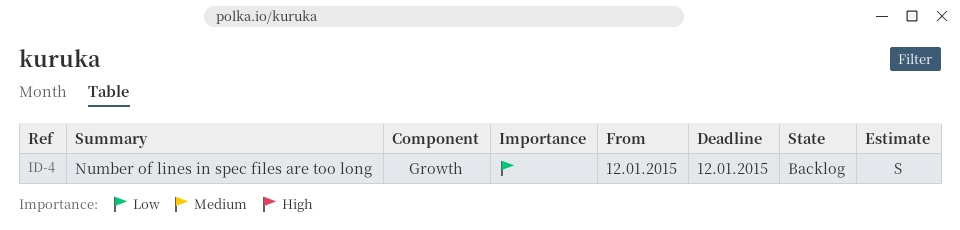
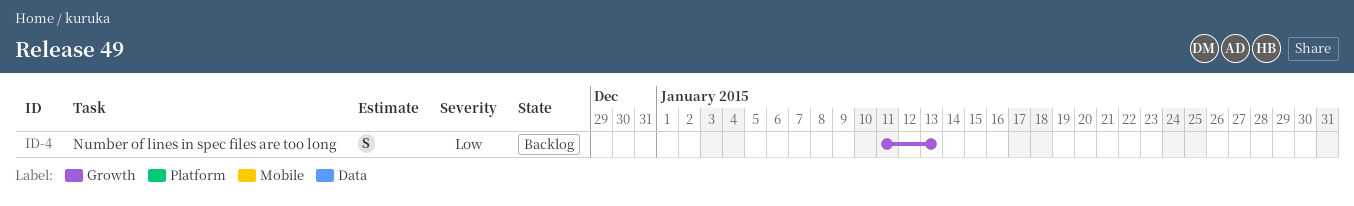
ID-4, start: Jan 12 -> Jan 11
ID-4, due: Jan 12 -> Jan 13

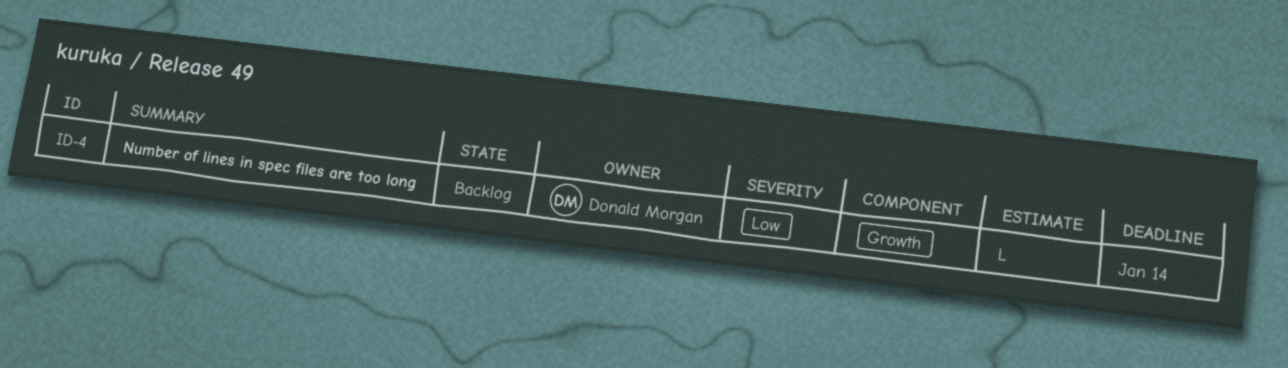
ID-4, estimate: S -> L
ID-4, due: Jan 13 -> Jan 14

